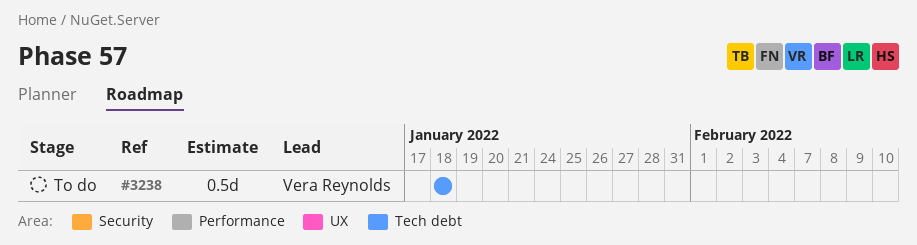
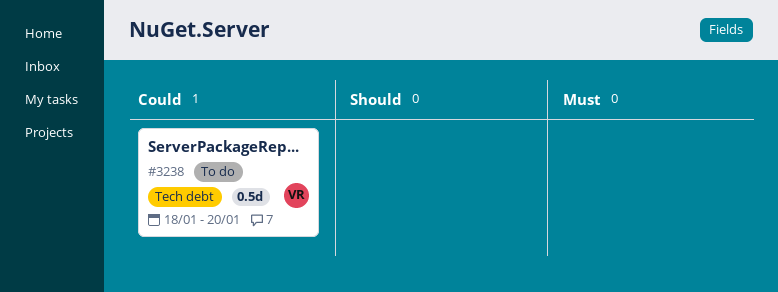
#3238, due: Jan 18 -> Jan 20

